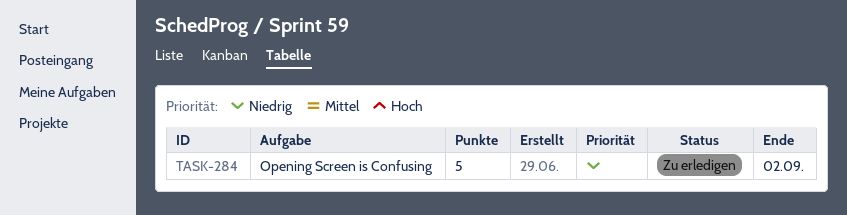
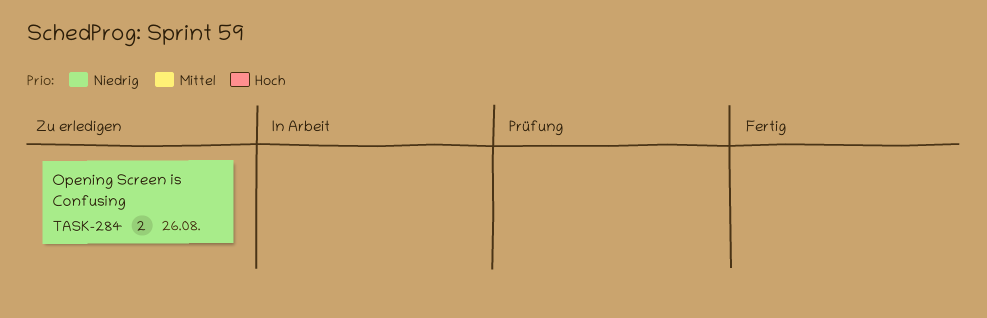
TASK-284, estimate: 5 -> 2
TASK-284, due: Sep 2 -> Aug 26

